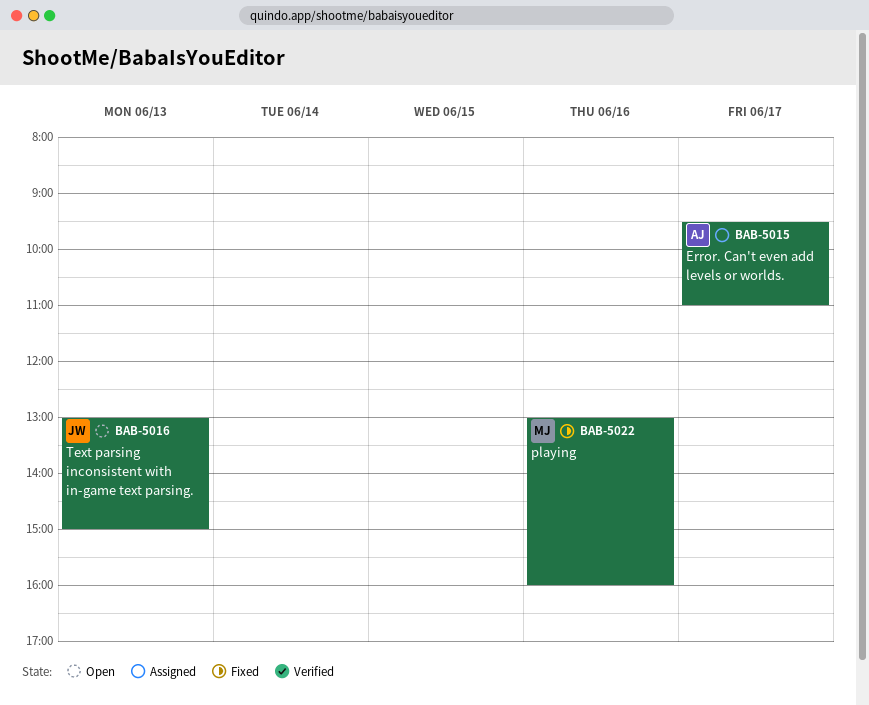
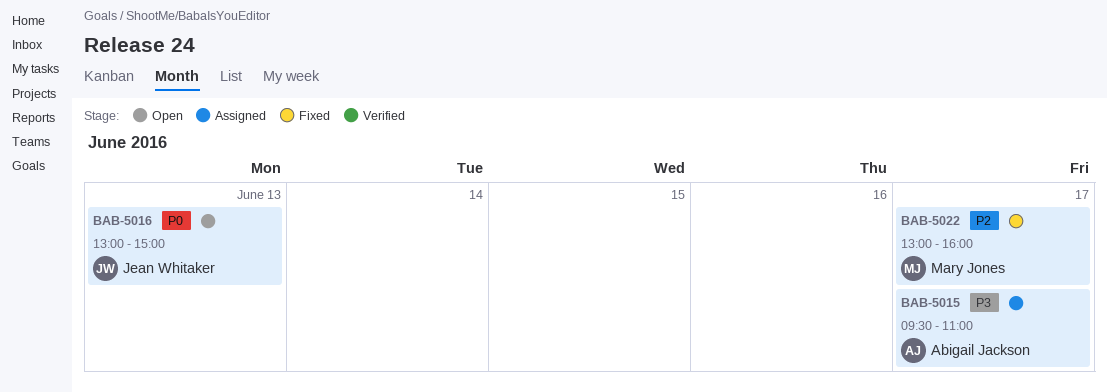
BAB-5022, day: Jun 16 -> Jun 17

